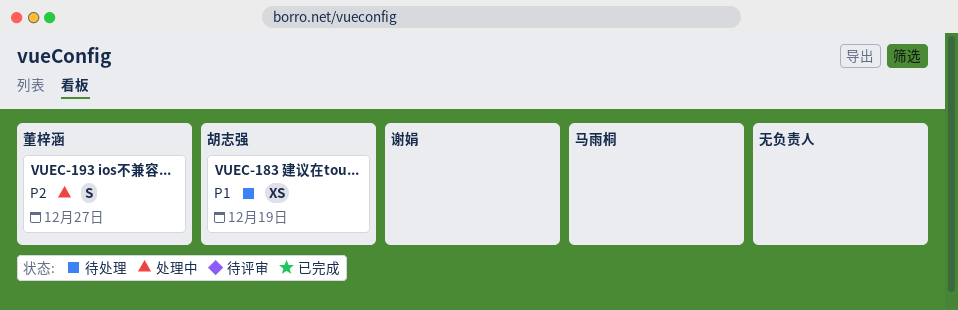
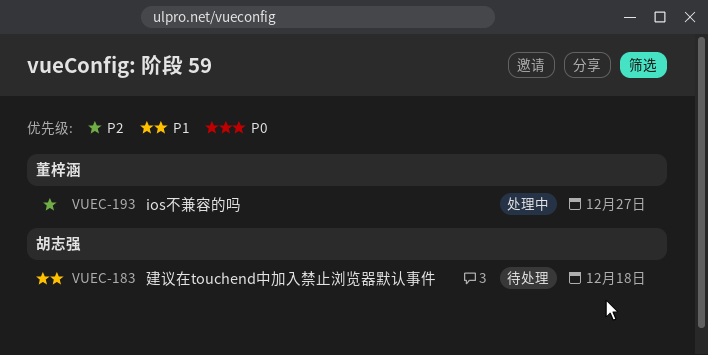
VUEC-183, due: Dec 19 -> Dec 18

